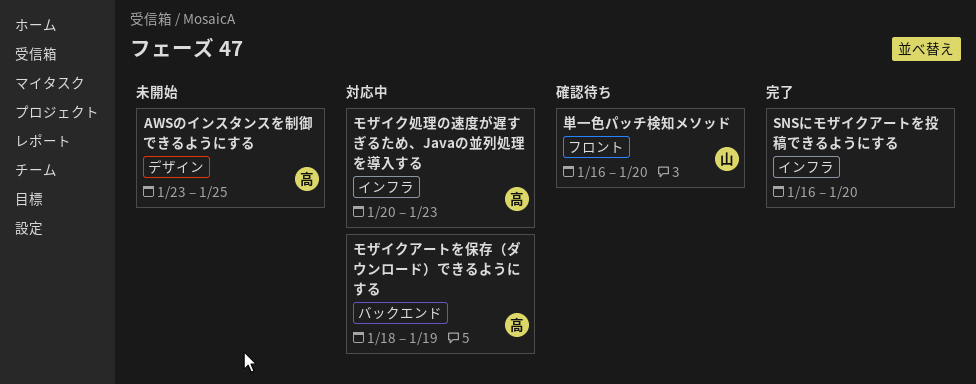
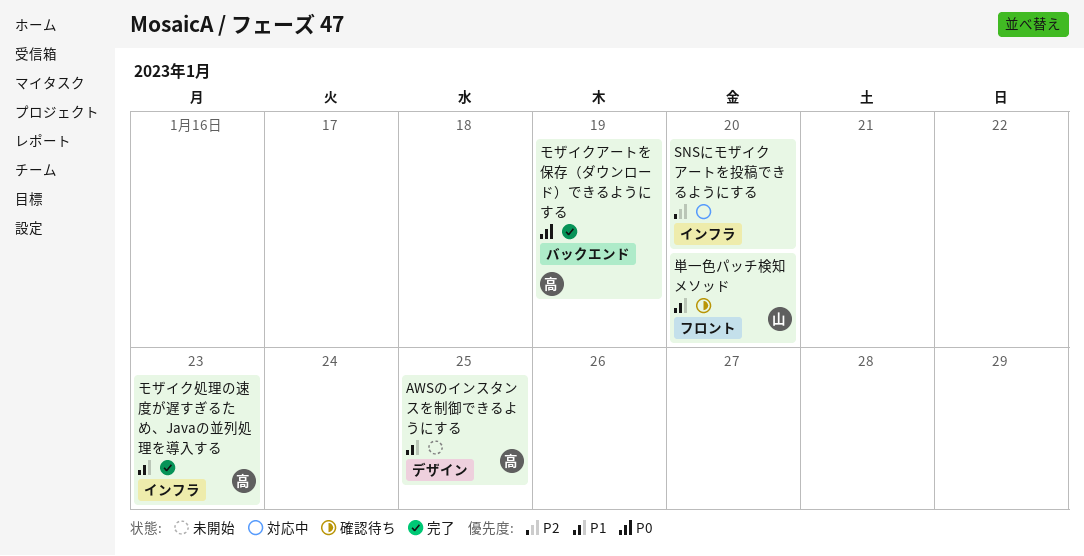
SNSにモザイクアートを投稿できるようにする, status: 完了 -> 対応中
モザイクアートを保存（ダウンロード）できるようにする, status: 対応中 -> 完了
モザイク処理の速度が遅すぎるため、Javaの並列処理を導入する, status: 対応中 -> 完了

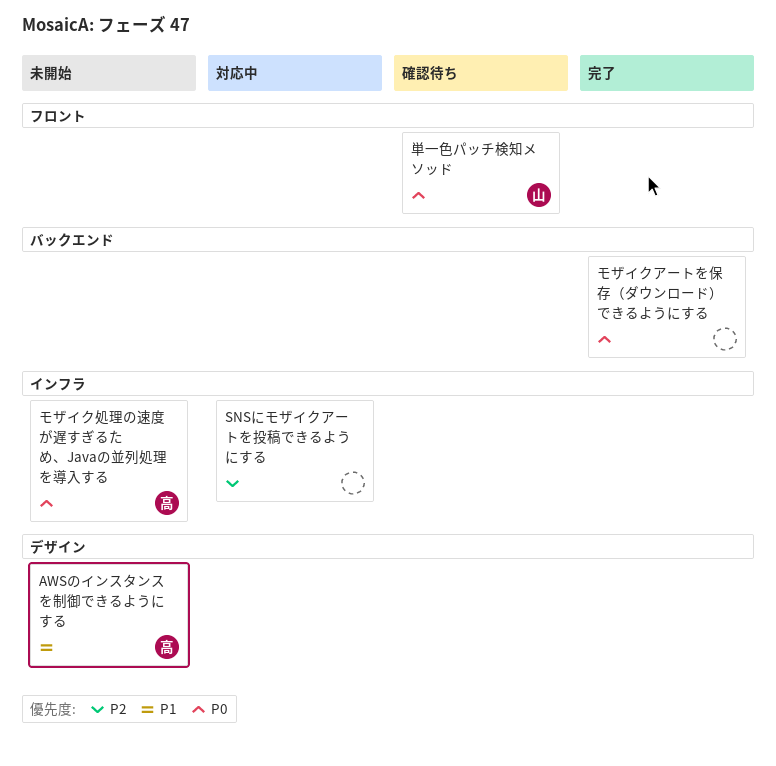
モザイクアートを保存（ダウンロード）できるようにする, owner: 高 -> none
モザイク処理の速度が遅すぎるため、Javaの並列処理を導入する, status: 完了 -> 未開始
モザイク処理の速度が遅すぎるため、Javaの並列処理を導入する, priority: P1 -> P0
単一色パッチ検知メソッド, priority: P1 -> P0

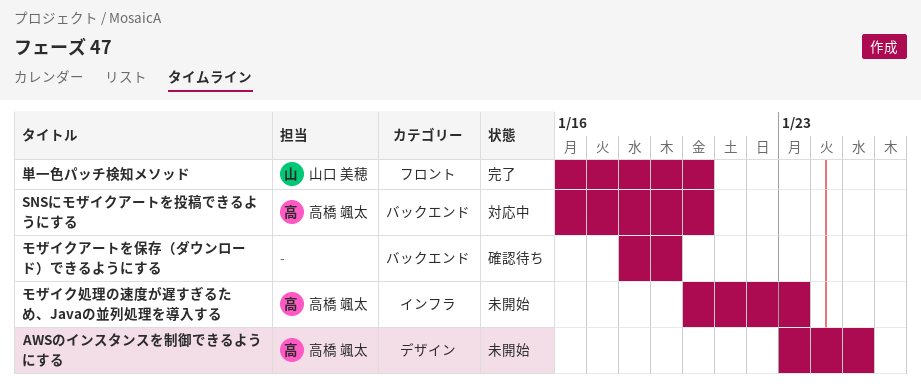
SNSにモザイクアートを投稿できるようにする, owner: none -> 高橋 颯太
SNSにモザイクアートを投稿できるようにする, label: インフラ -> バックエンド
モザイクアートを保存（ダウンロード）できるようにする, status: 完了 -> 確認待ち
単一色パッチ検知メソッド, status: 確認待ち -> 完了

